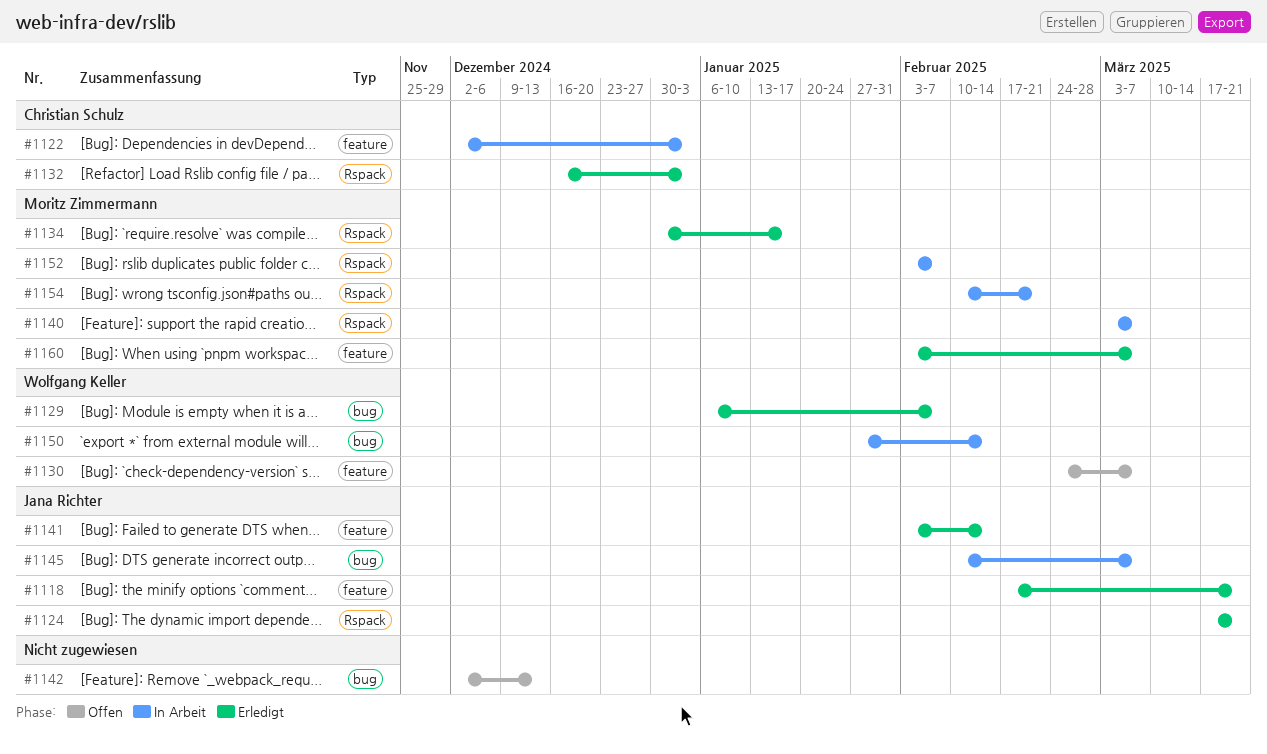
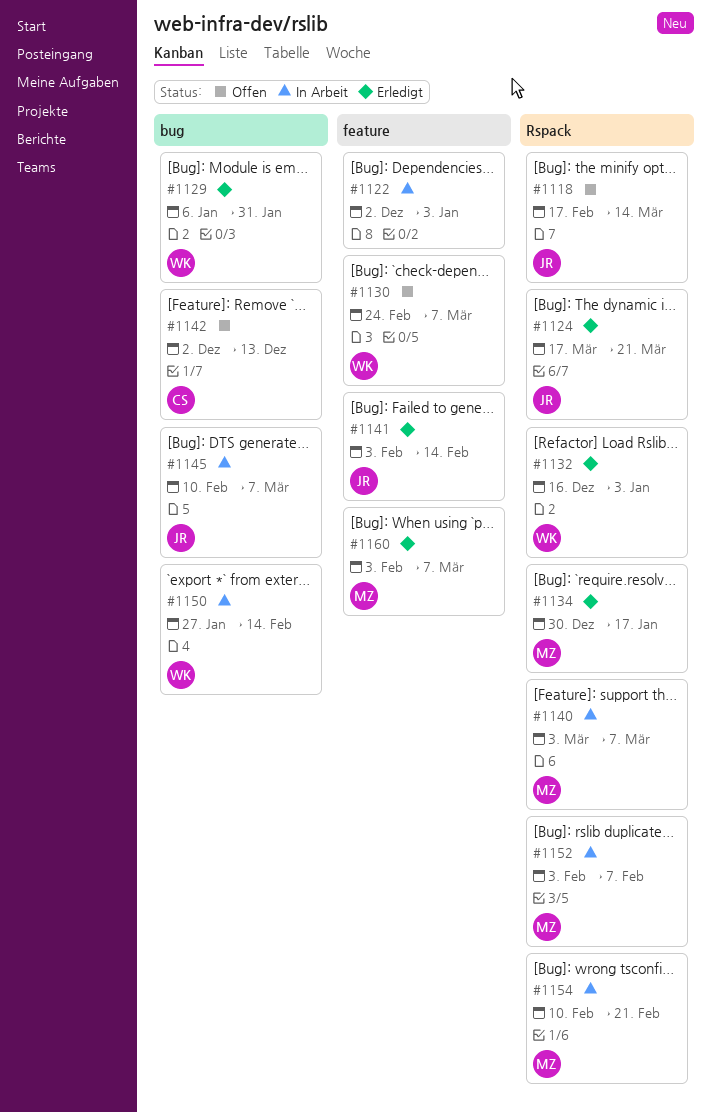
#1118, status: Erledigt -> Offen
#1118, label: feature -> Rspack
#1118, due: Mar 21 -> Mar 14
#1122, owner: Christian Schulz -> none
#1129, due: Feb 7 -> Jan 31
#1132, owner: Christian Schulz -> Wolfgang Keller
#1142, owner: none -> Christian Schulz

